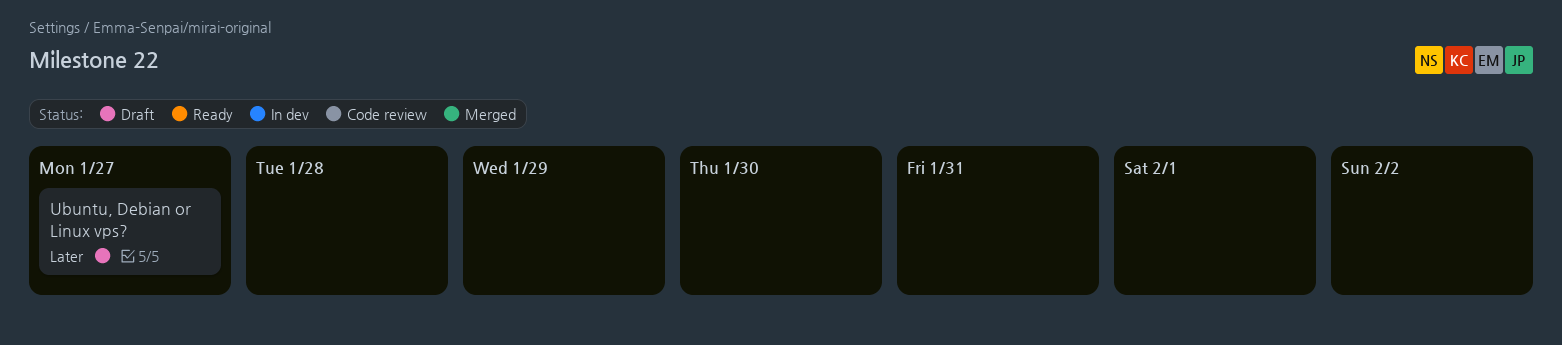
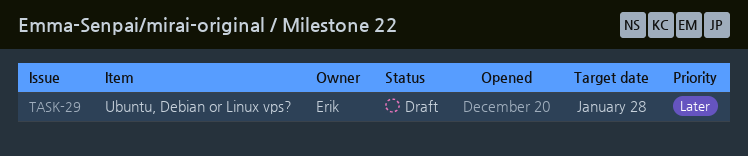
Ubuntu, Debian or Linux vps?, due: Jan 27 -> Jan 28

